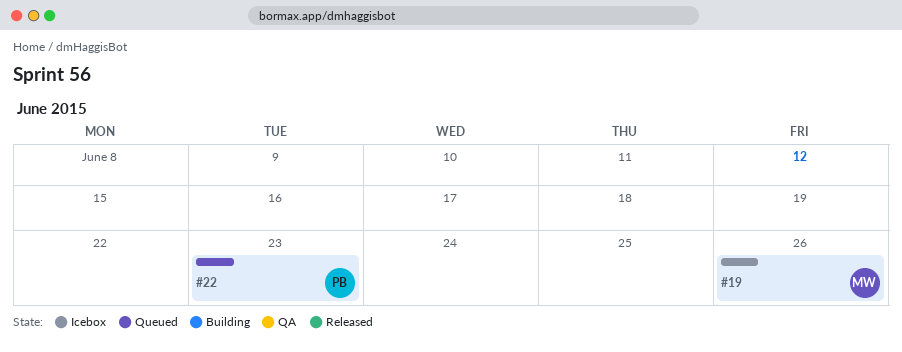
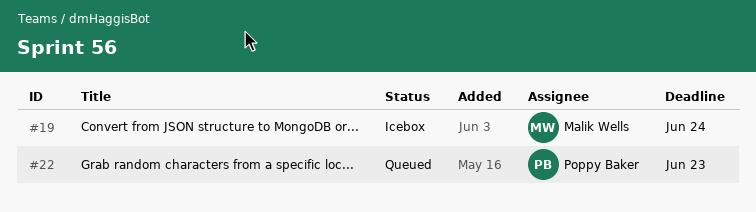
#19, due: Jun 26 -> Jun 24

